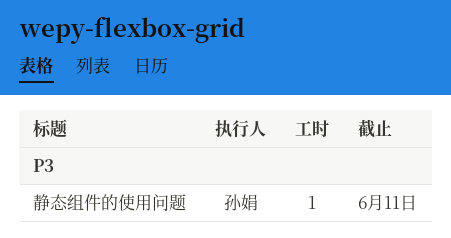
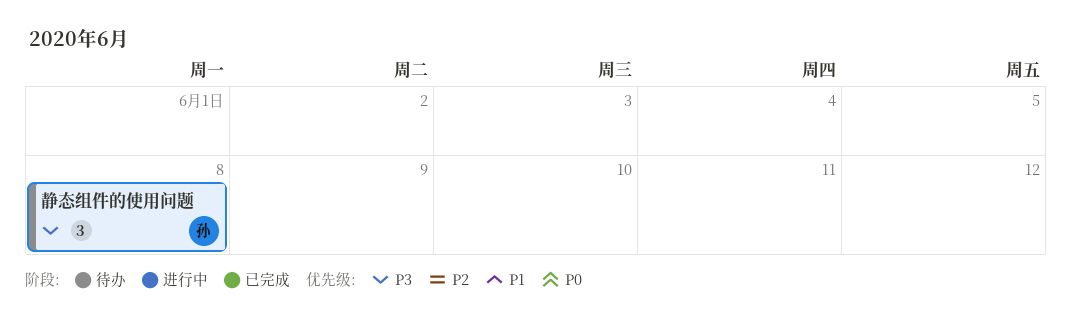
静态组件的使用问题, estimate: 1 -> 3
静态组件的使用问题, due: Jun 11 -> Jun 8

